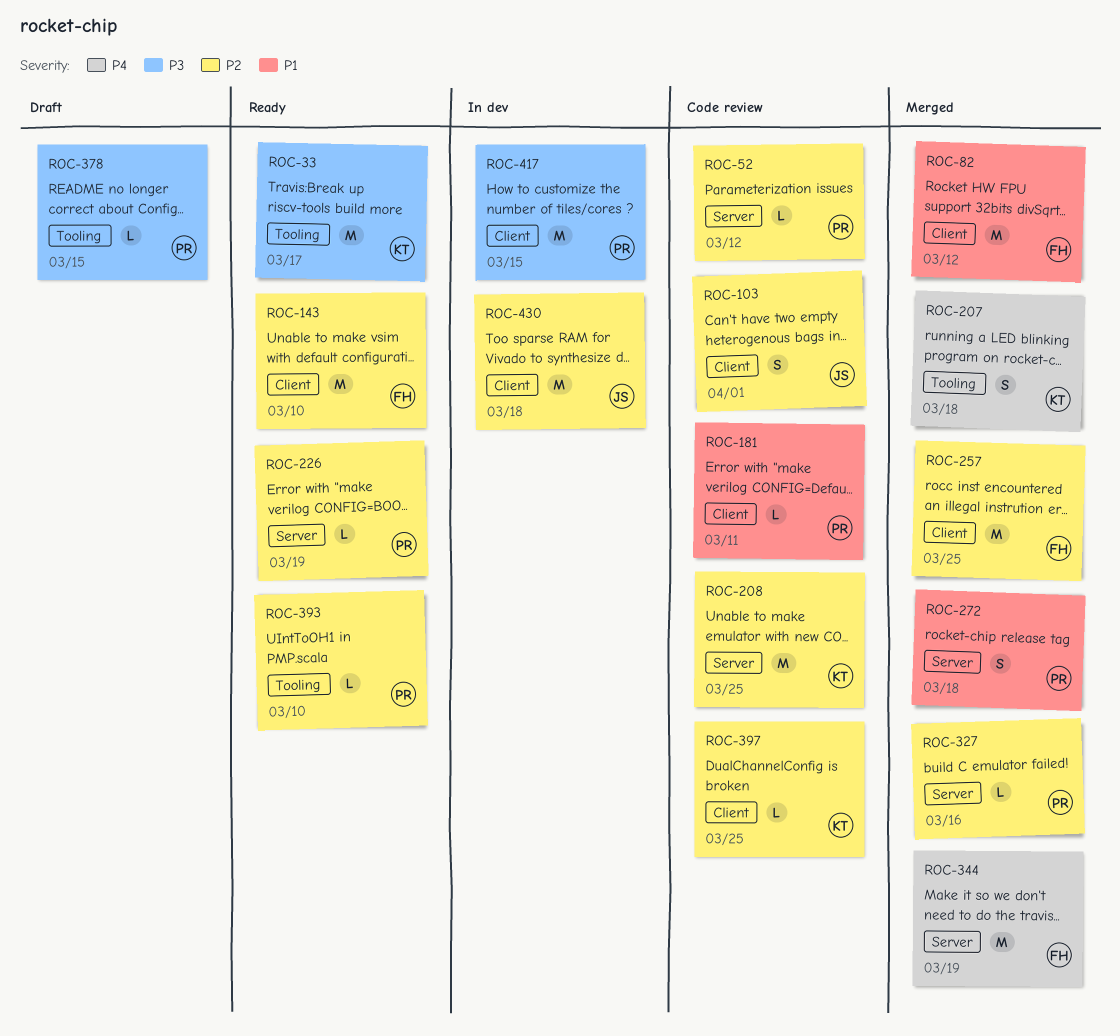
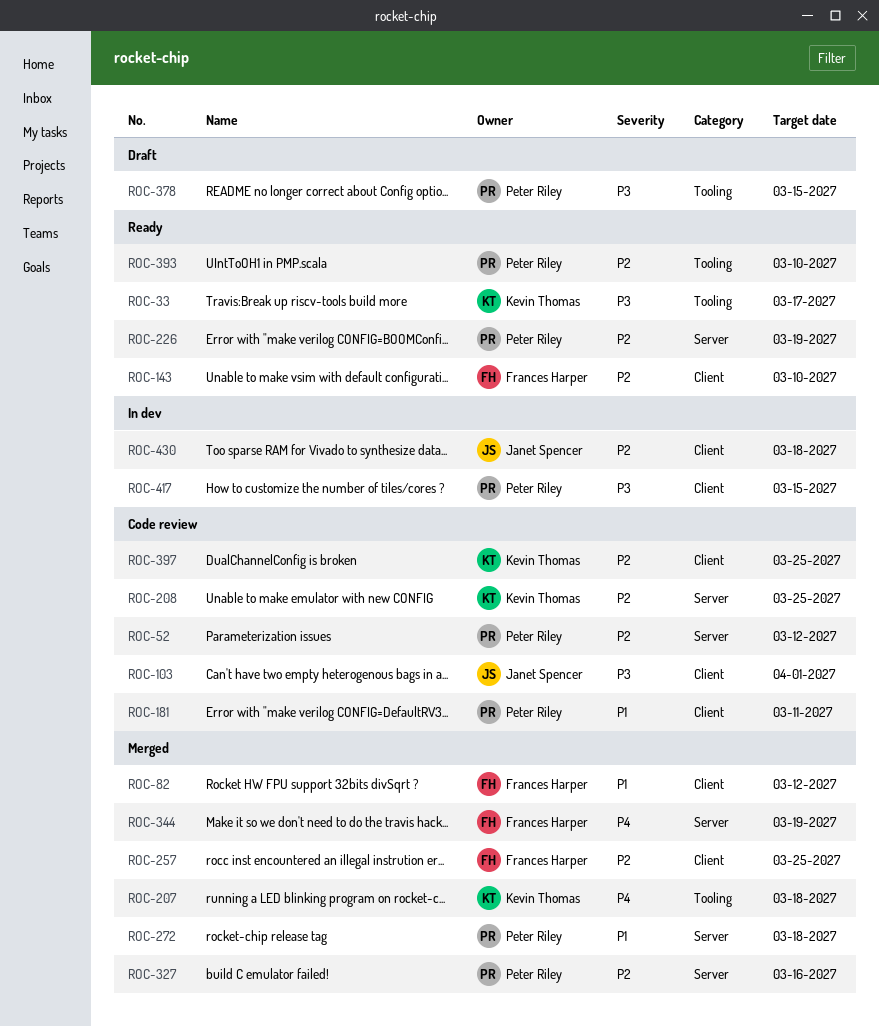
ROC-103, priority: P2 -> P3

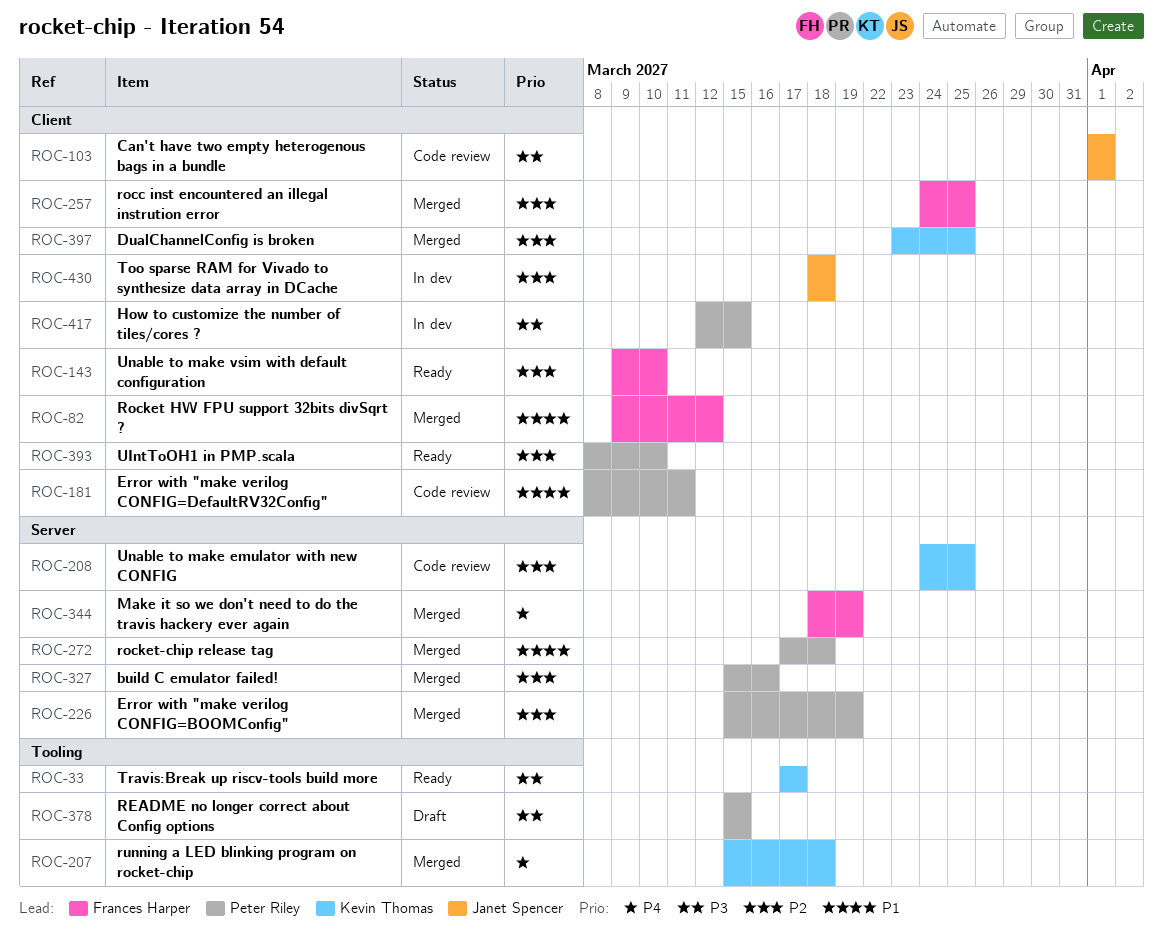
ROC-52: present -> none
ROC-226, status: Ready -> Merged
ROC-393, label: Tooling -> Client
ROC-397, status: Code review -> Merged

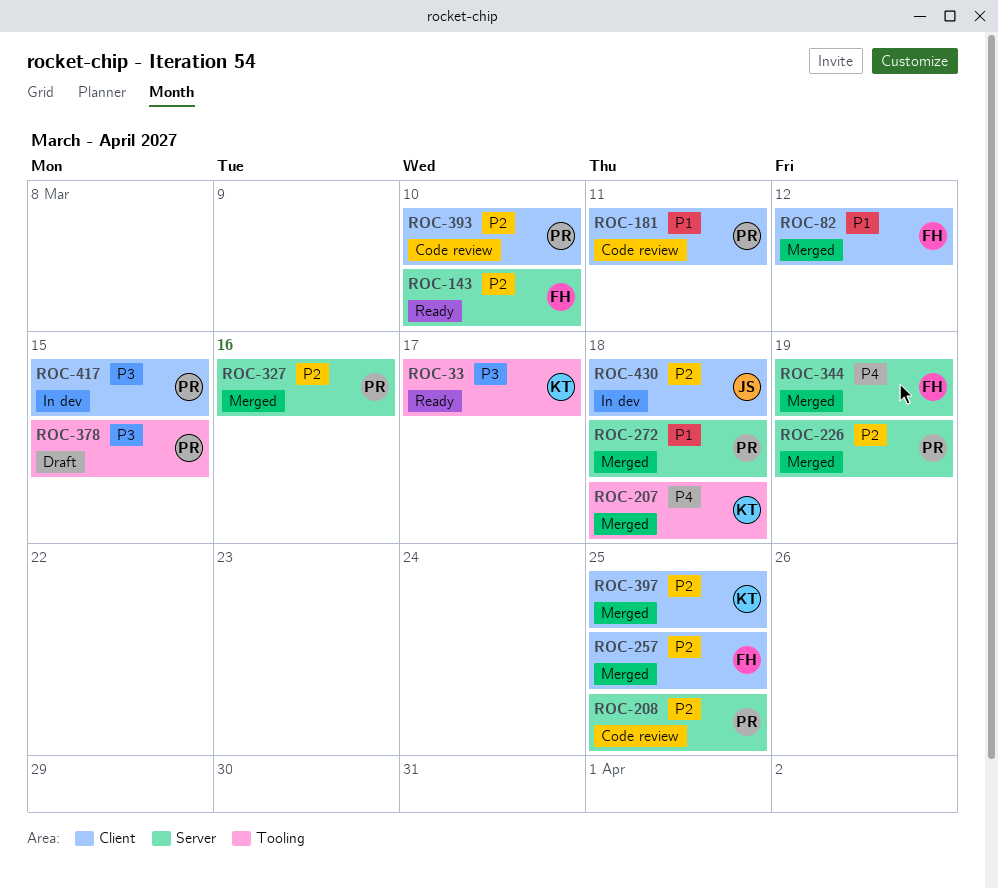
ROC-103: present -> none
ROC-143, label: Client -> Server
ROC-208, owner: Kevin Thomas -> Peter Riley
ROC-393, status: Ready -> Code review

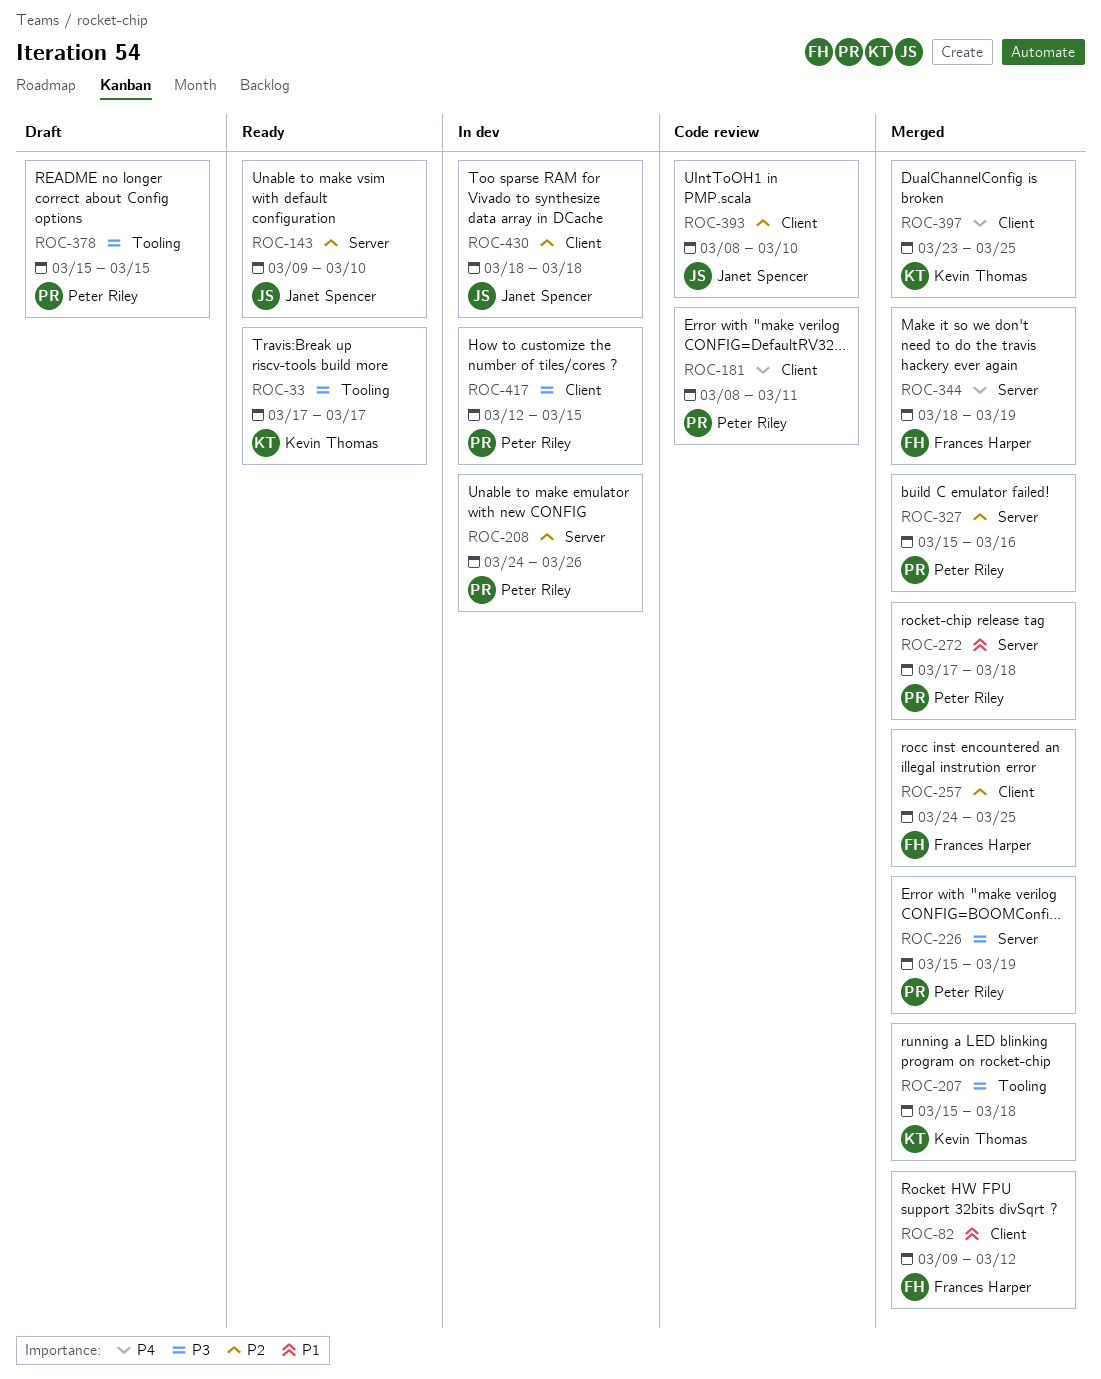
ROC-143, owner: Frances Harper -> Janet Spencer
ROC-181, priority: P1 -> P4
ROC-207, priority: P4 -> P3
ROC-208, status: Code review -> In dev
ROC-208, due: Mar 25 -> Mar 26
ROC-226, priority: P2 -> P3
ROC-393, owner: Peter Riley -> Janet Spencer
ROC-397, priority: P2 -> P4

